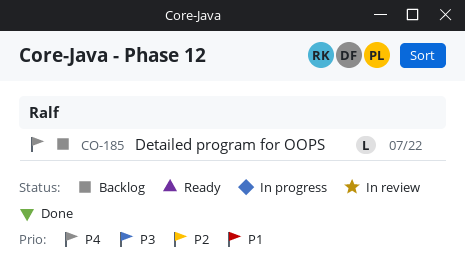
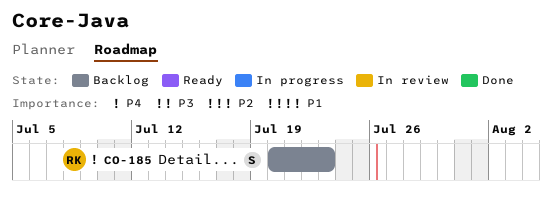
CO-185, estimate: L -> S
CO-185, due: Jul 22 -> Jul 23

